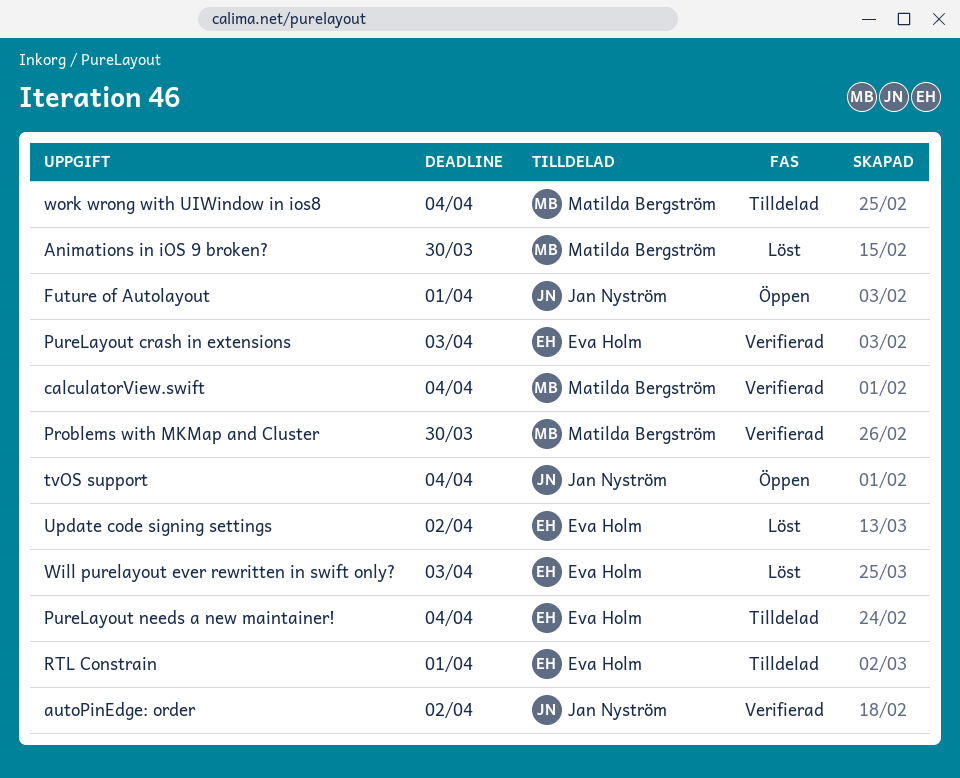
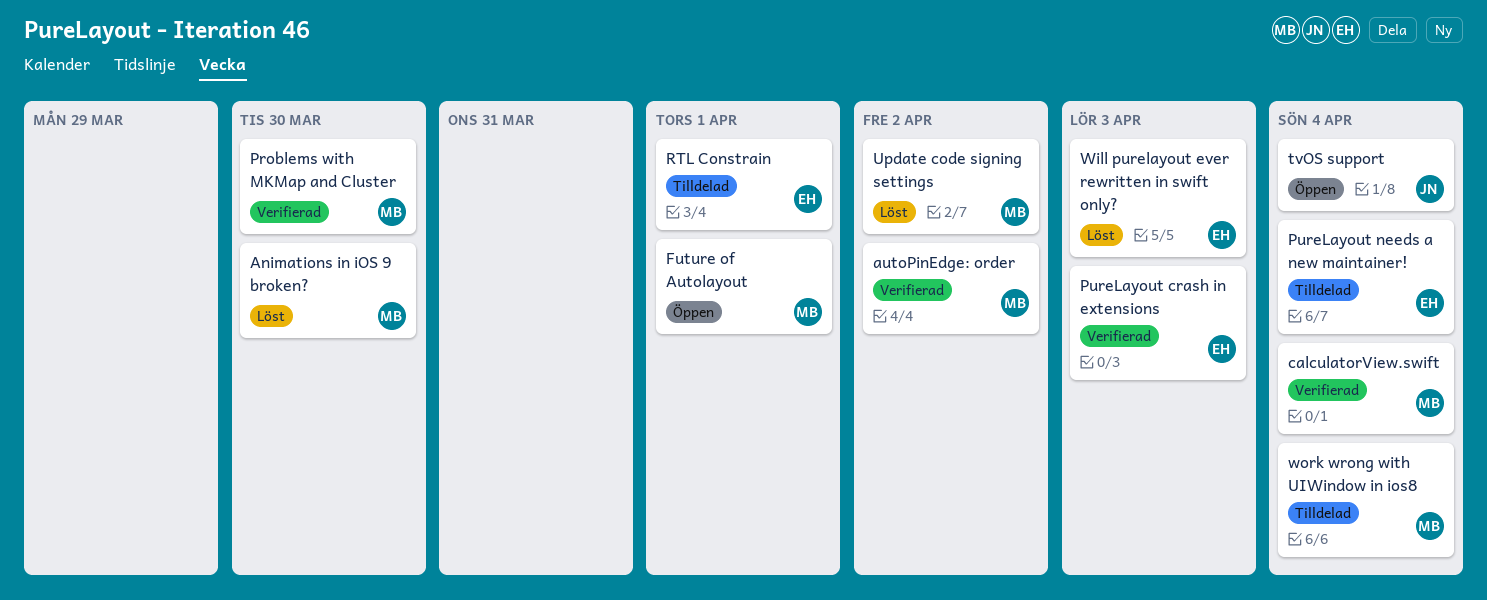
autoPinEdge: order, owner: Jan Nyström -> Matilda Bergström
Future of Autolayout, owner: Jan Nyström -> Matilda Bergström
Update code signing settings, owner: Eva Holm -> Matilda Bergström

